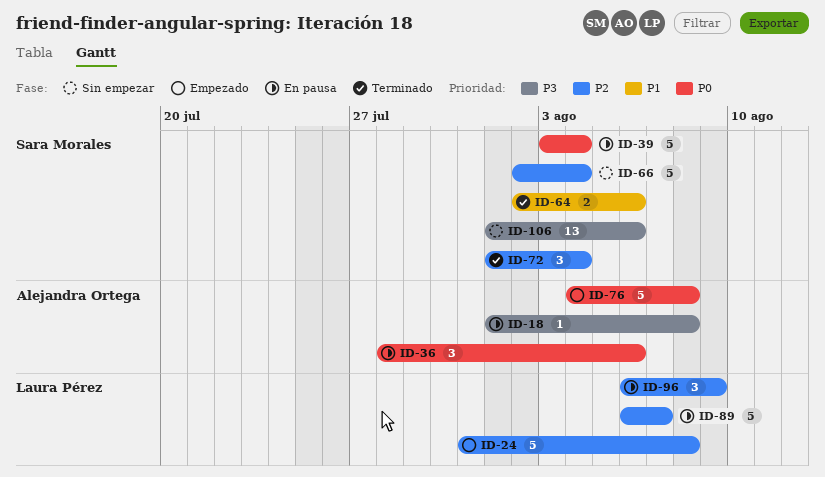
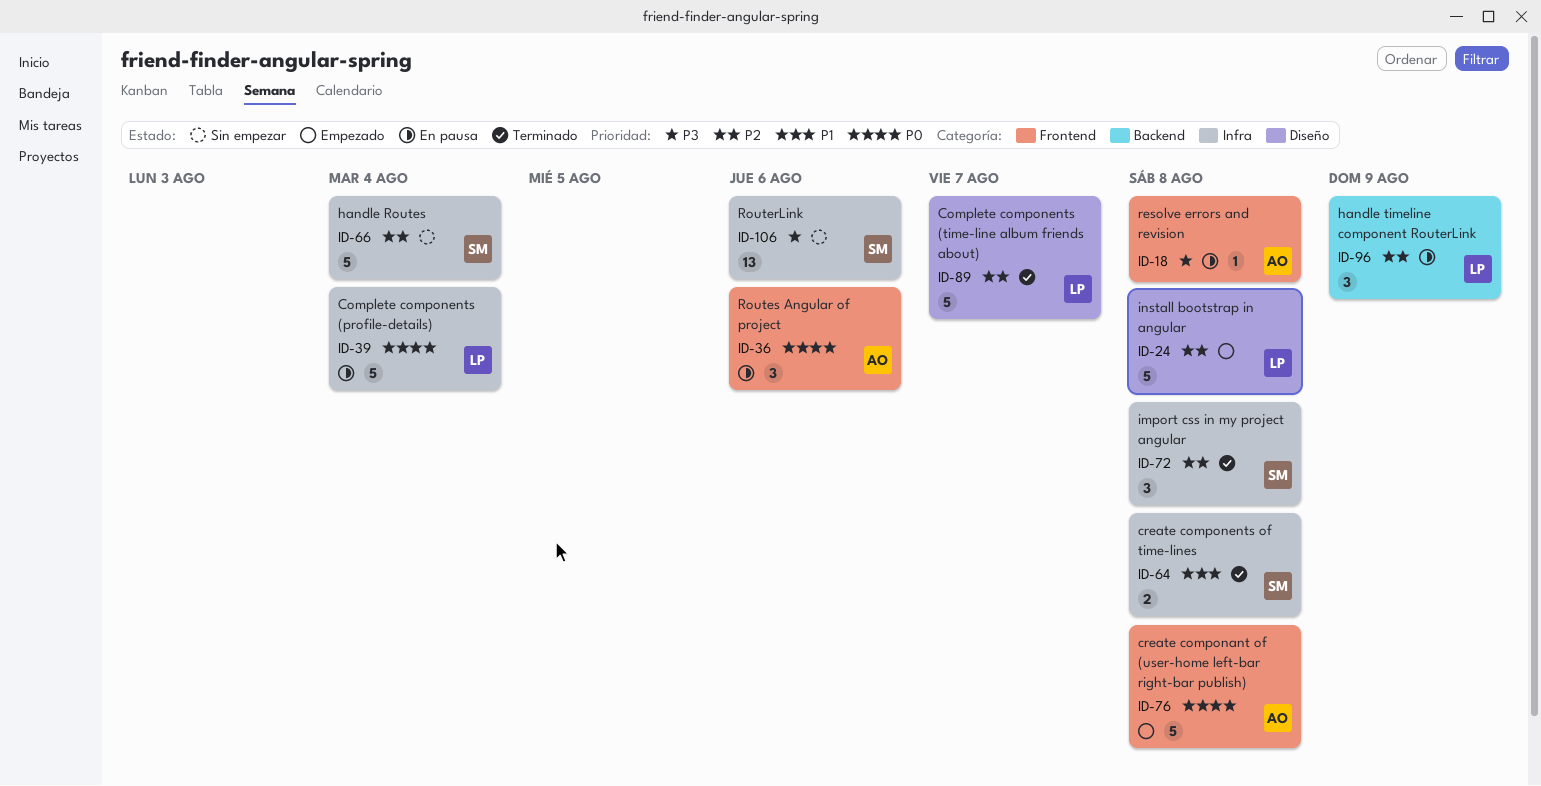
ID-39, owner: Sara Morales -> Laura Pérez
ID-64, due: Aug 6 -> Aug 8
ID-72, due: Aug 4 -> Aug 8
ID-89, status: En pausa -> Terminado

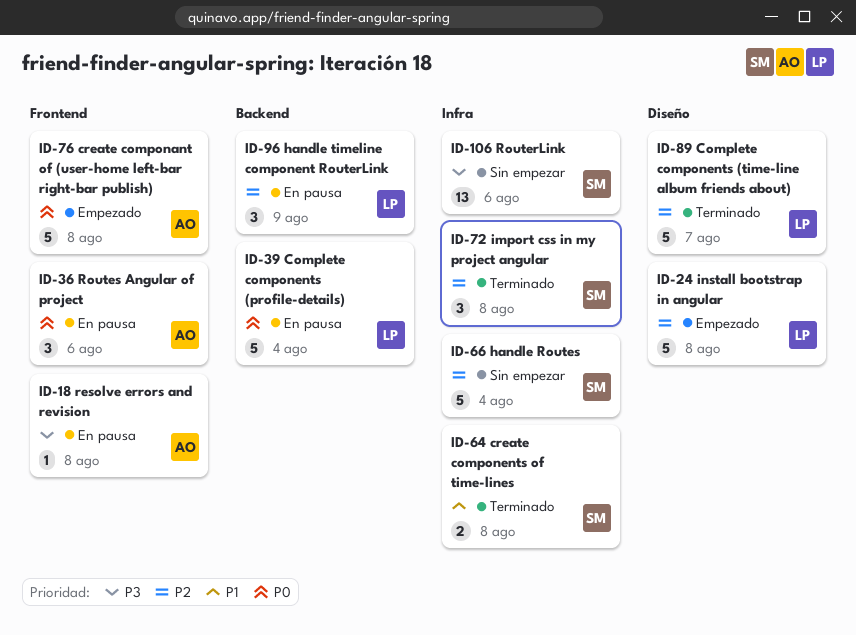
ID-39, label: Infra -> Backend

